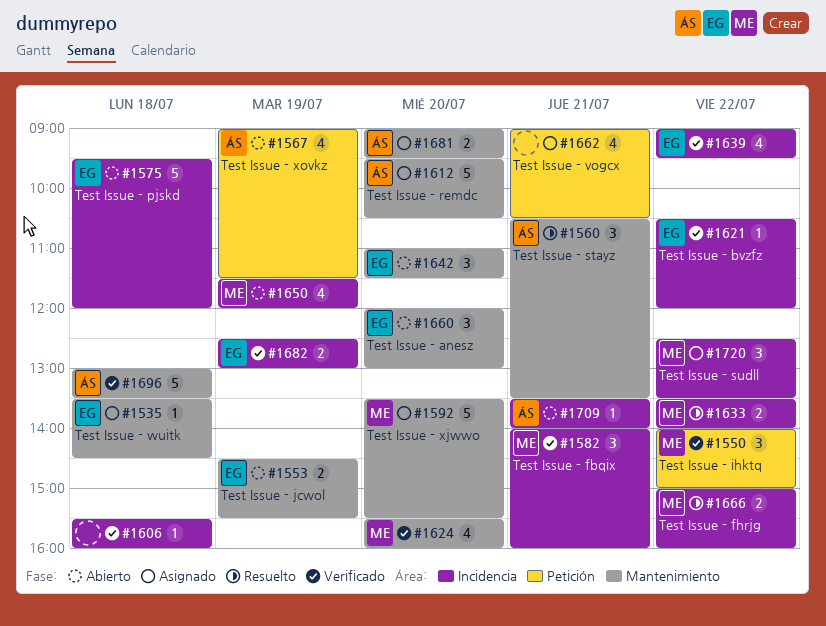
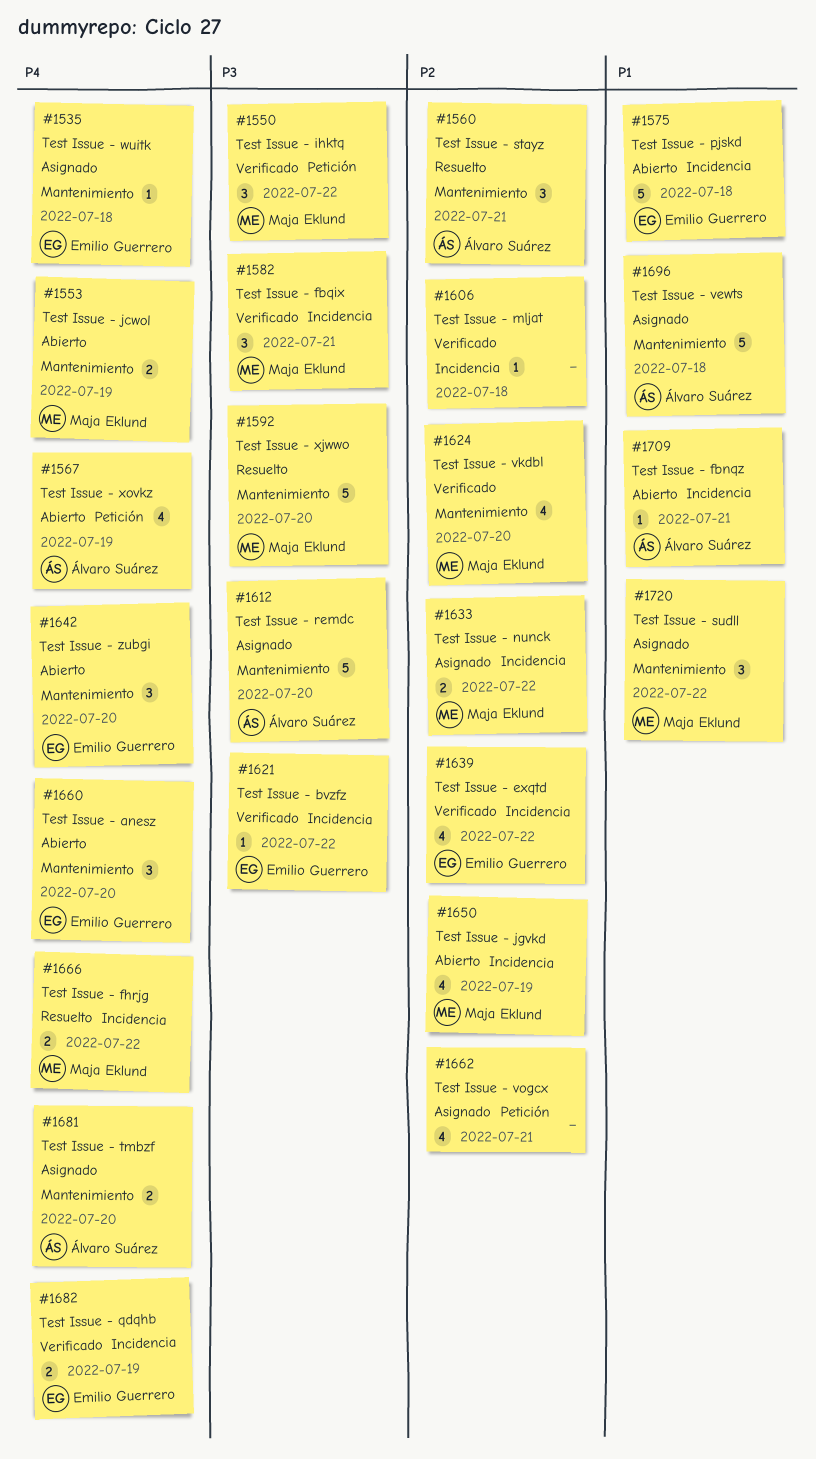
#1553, owner: Emilio Guerrero -> Maja Eklund
#1592, status: Asignado -> Resuelto
#1633, status: Resuelto -> Asignado
#1696, status: Verificado -> Asignado
#1720, label: Incidencia -> Mantenimiento

